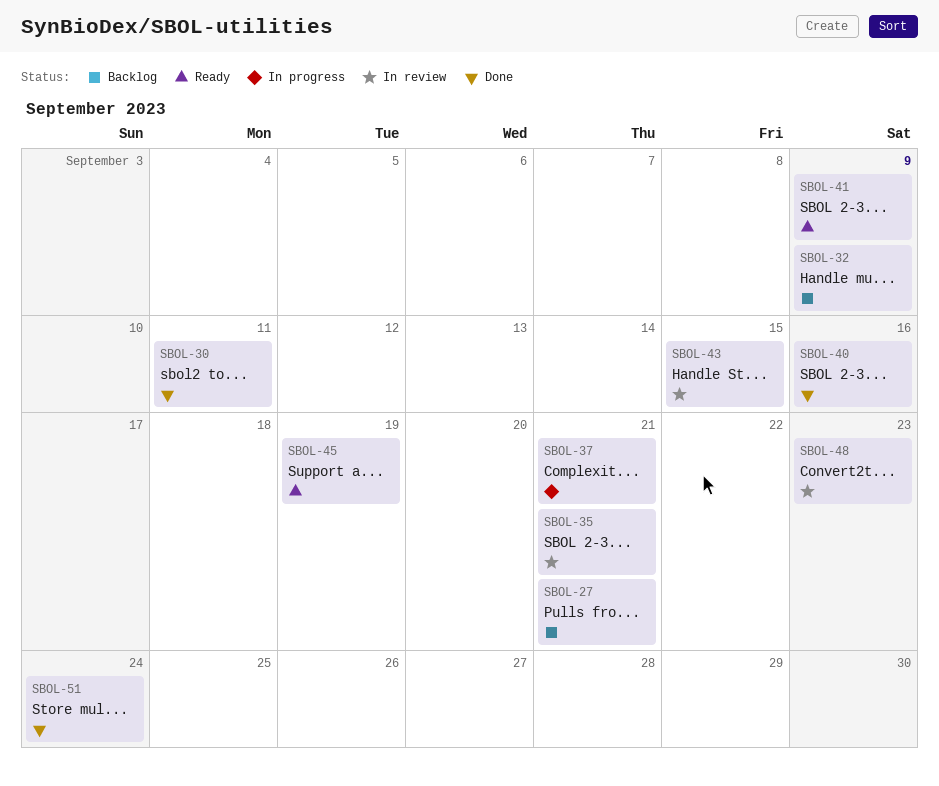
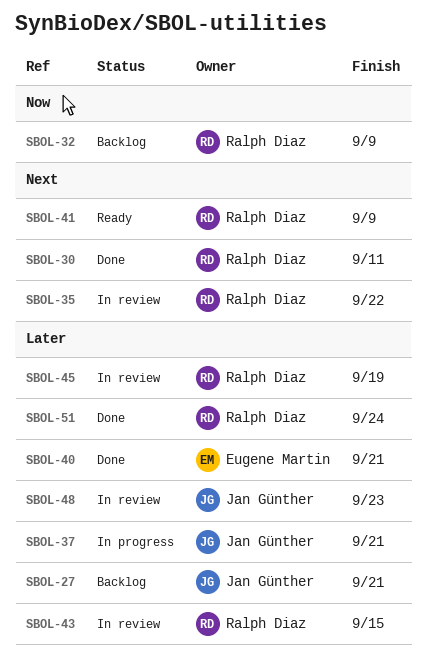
SBOL-35, due: Sep 21 -> Sep 22
SBOL-40, due: Sep 16 -> Sep 21
SBOL-45, status: Ready -> In review

